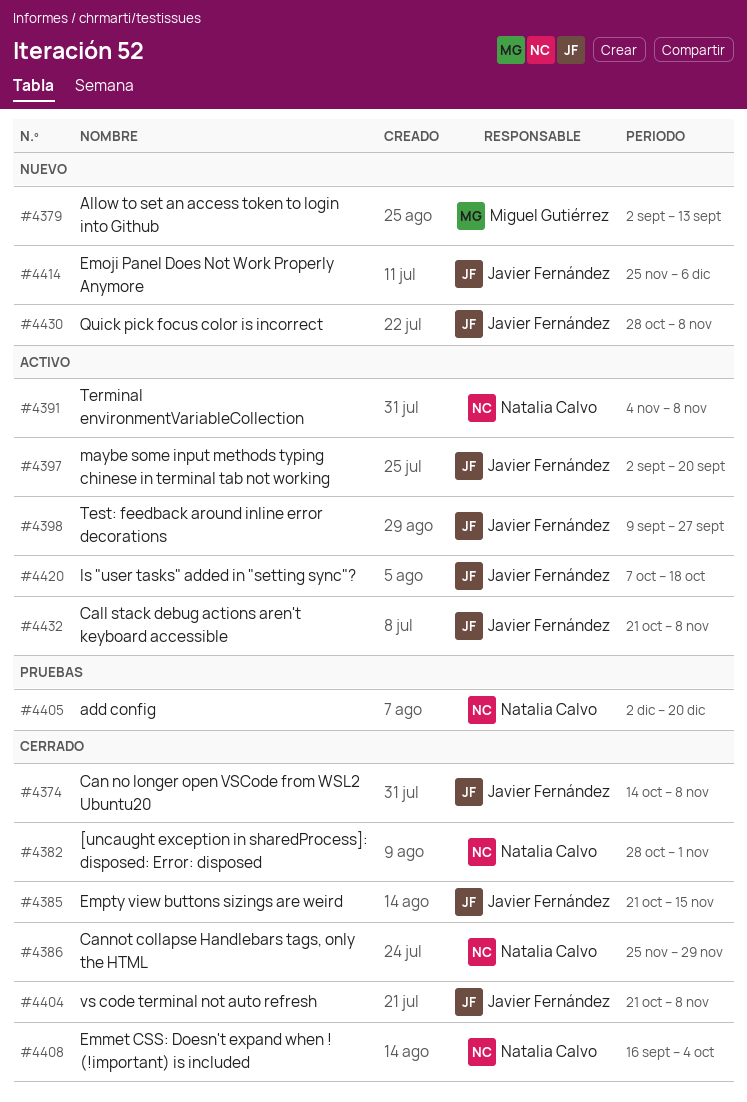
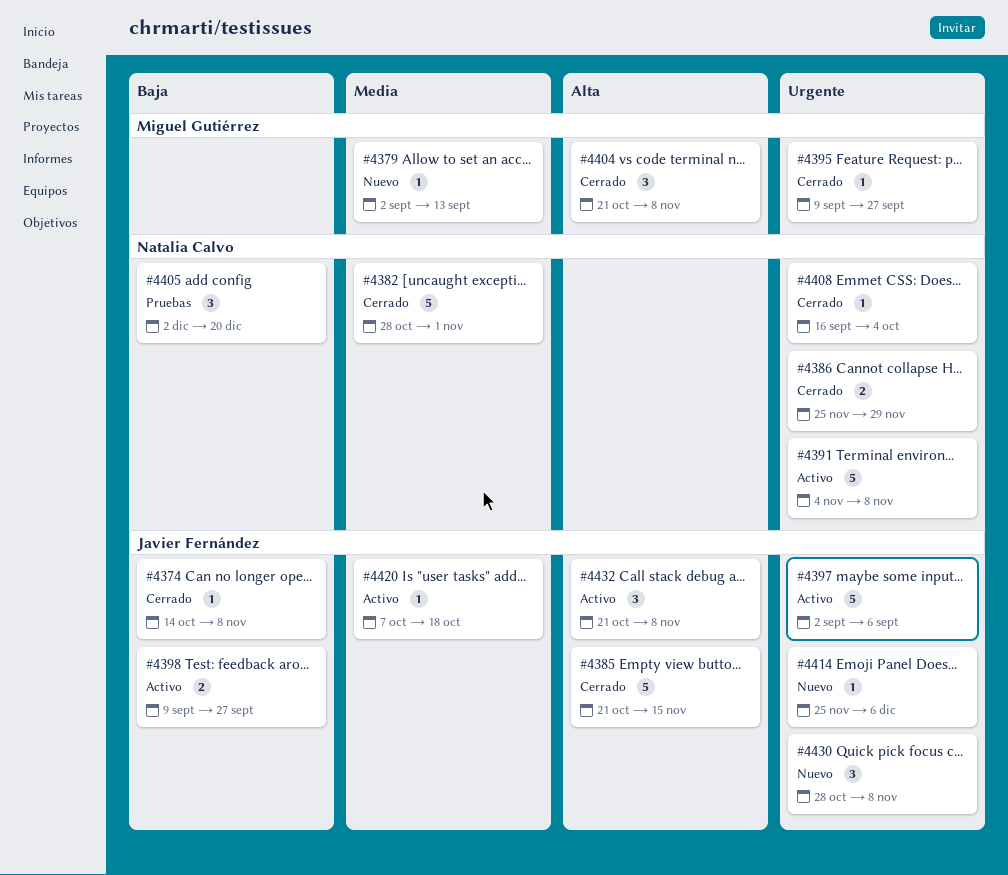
#4395: none -> present
#4397, due: Sep 20 -> Sep 6
#4404, owner: Javier Fernández -> Miguel Gutiérrez

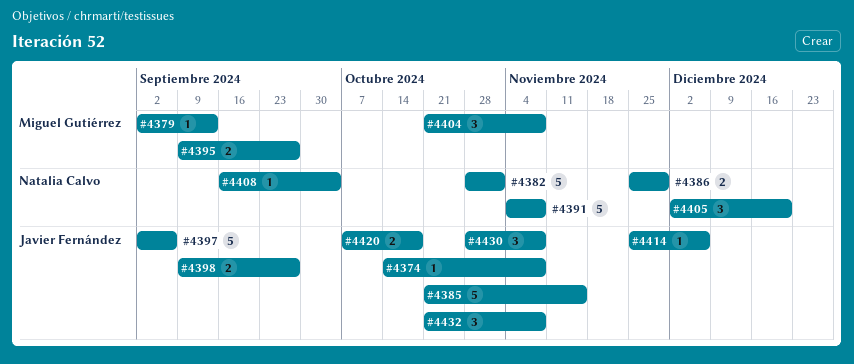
#4395, estimate: 1 -> 2
#4420, estimate: 1 -> 2

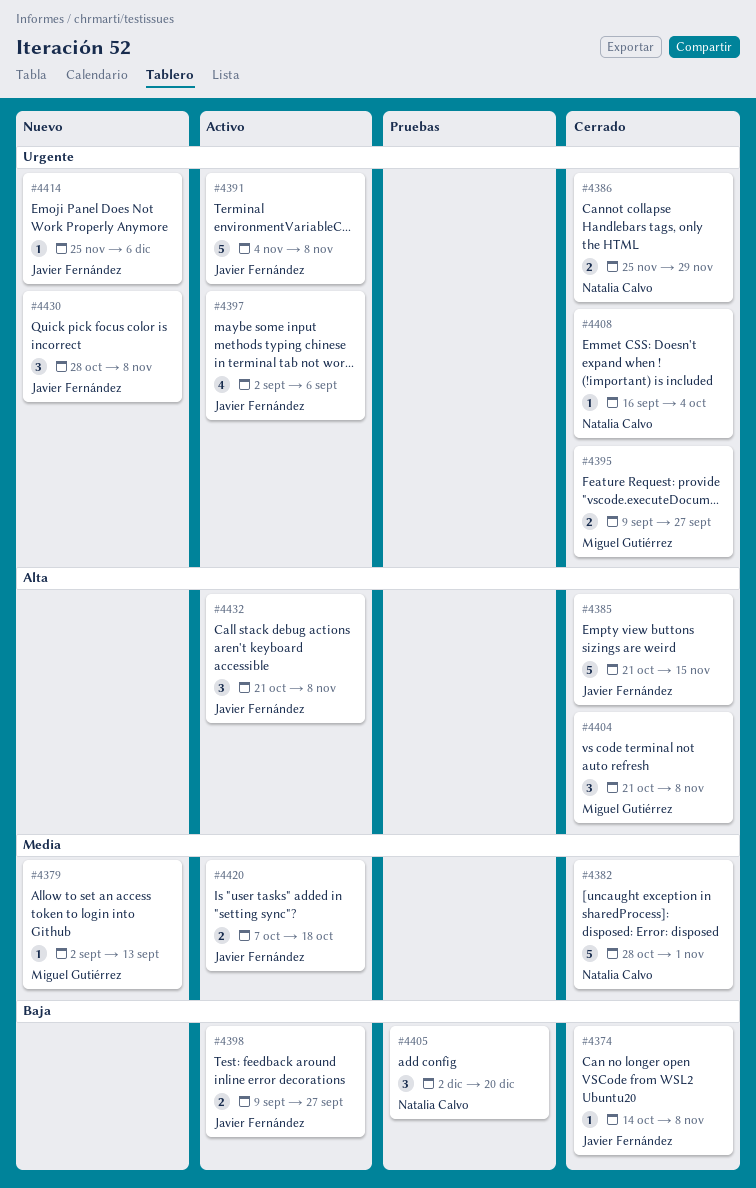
#4391, owner: Natalia Calvo -> Javier Fernández
#4397, estimate: 5 -> 4

